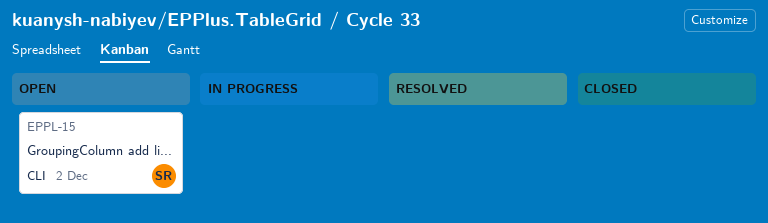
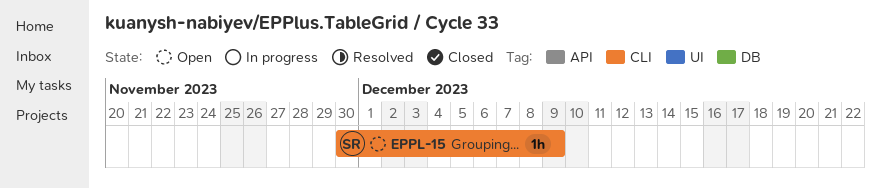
EPPL-15, due: Dec 2 -> Dec 9

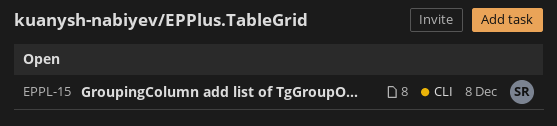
EPPL-15, due: Dec 9 -> Dec 8

